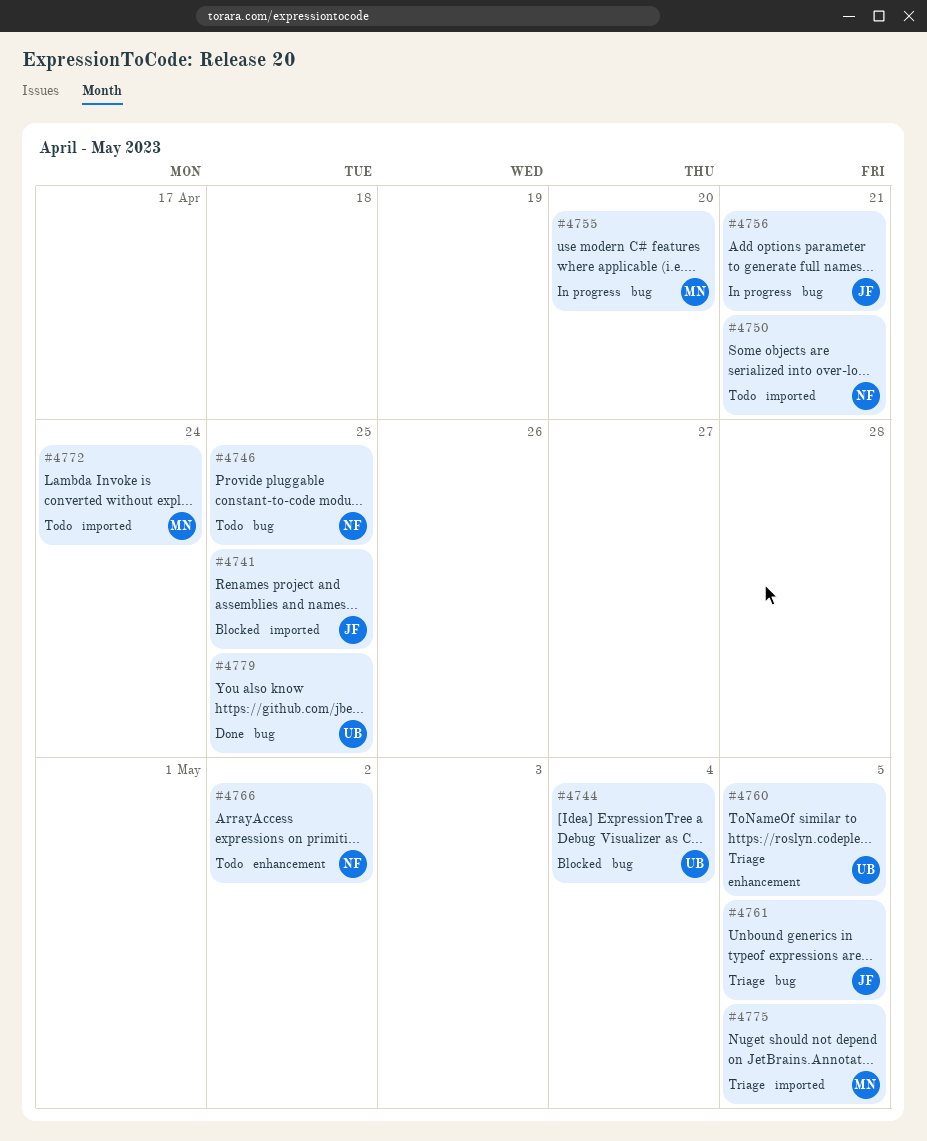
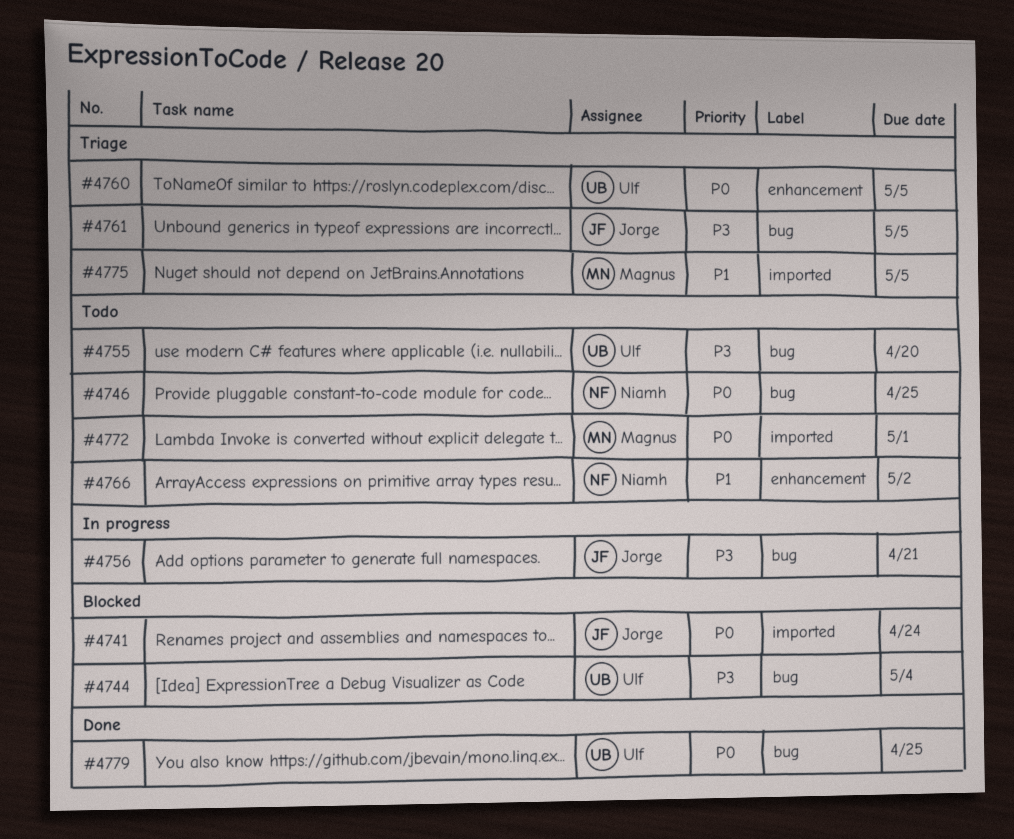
#4741, due: Apr 25 -> Apr 24
#4750: present -> none
#4755, status: In progress -> Todo
#4755, owner: Magnus -> Ulf
#4772, due: Apr 24 -> May 1

